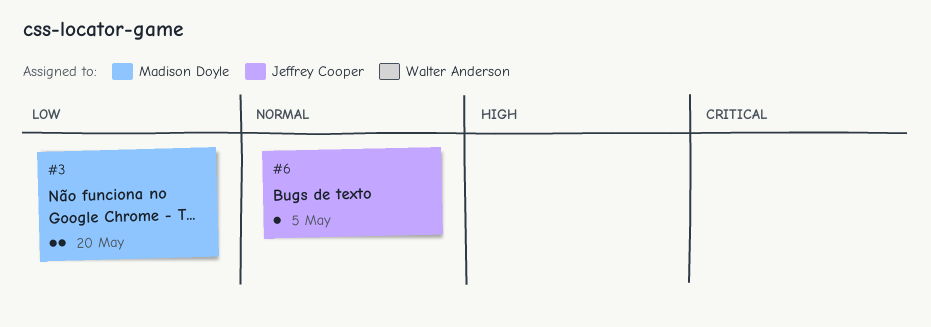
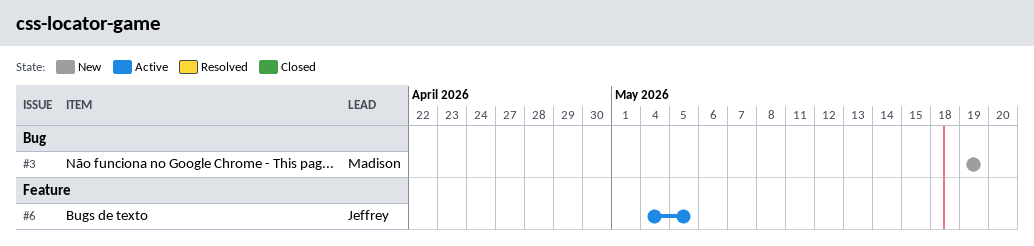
#3, due: May 20 -> May 19

